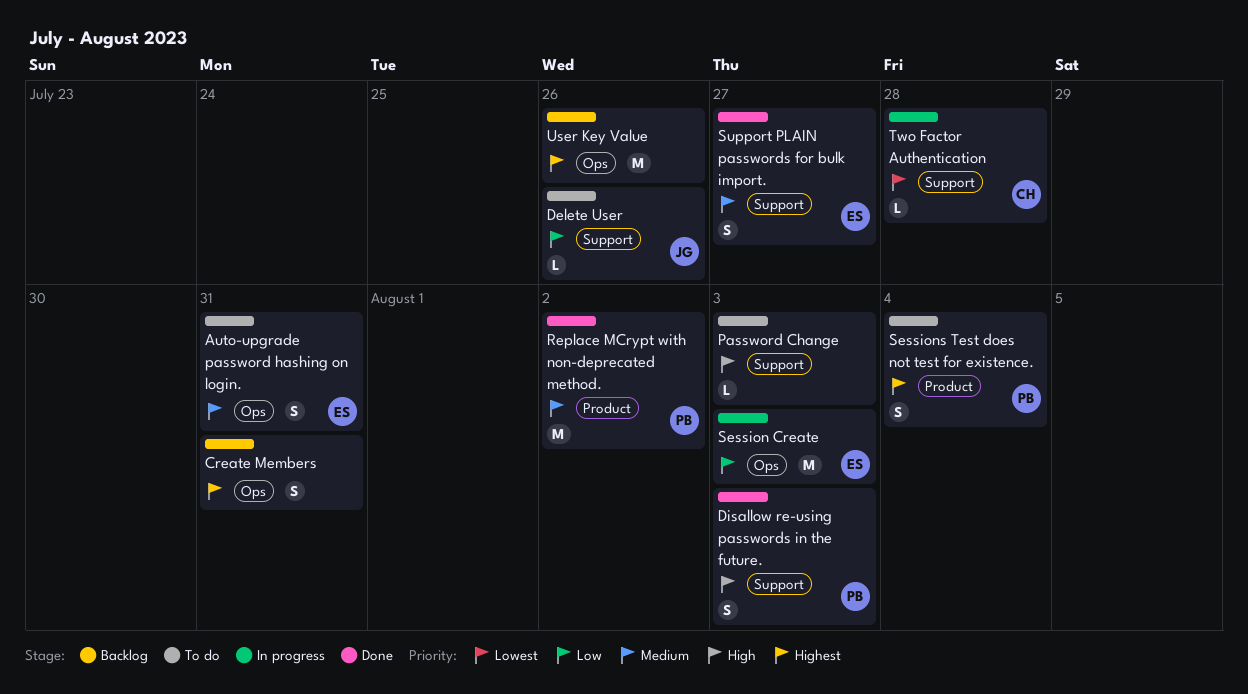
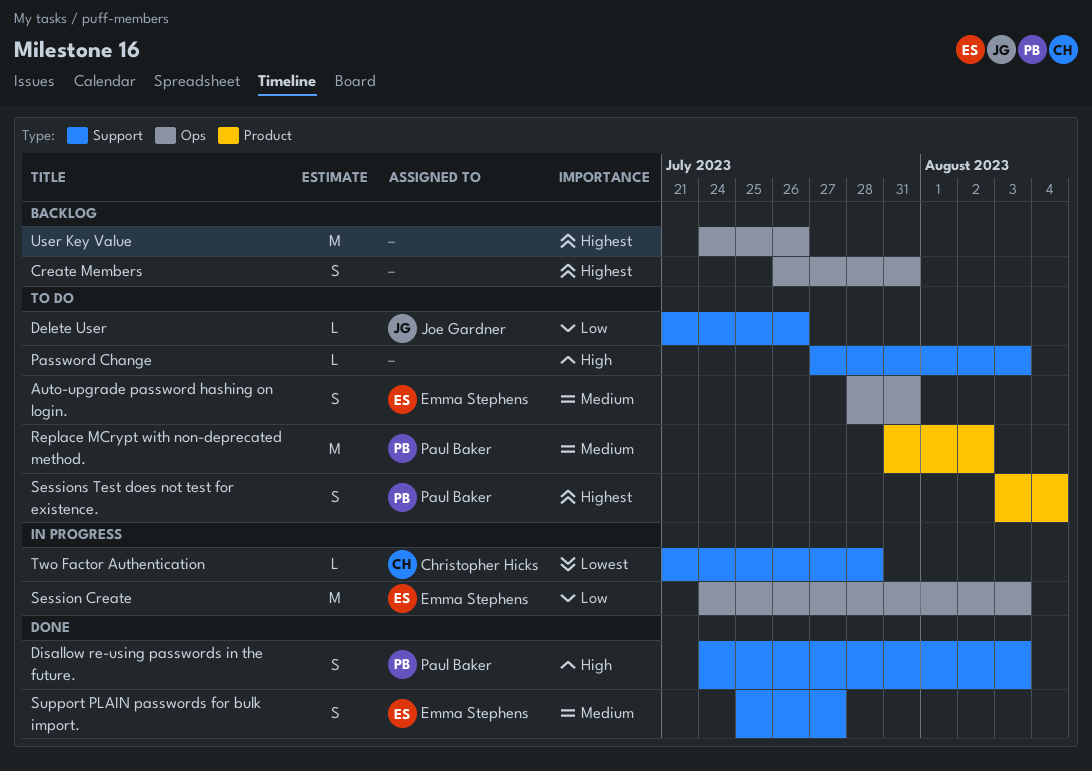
Replace MCrypt with non-deprecated method., status: Done -> To do

